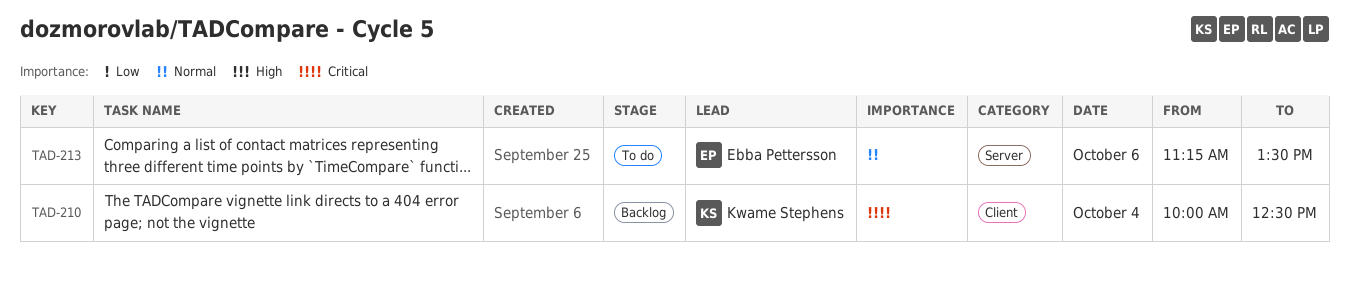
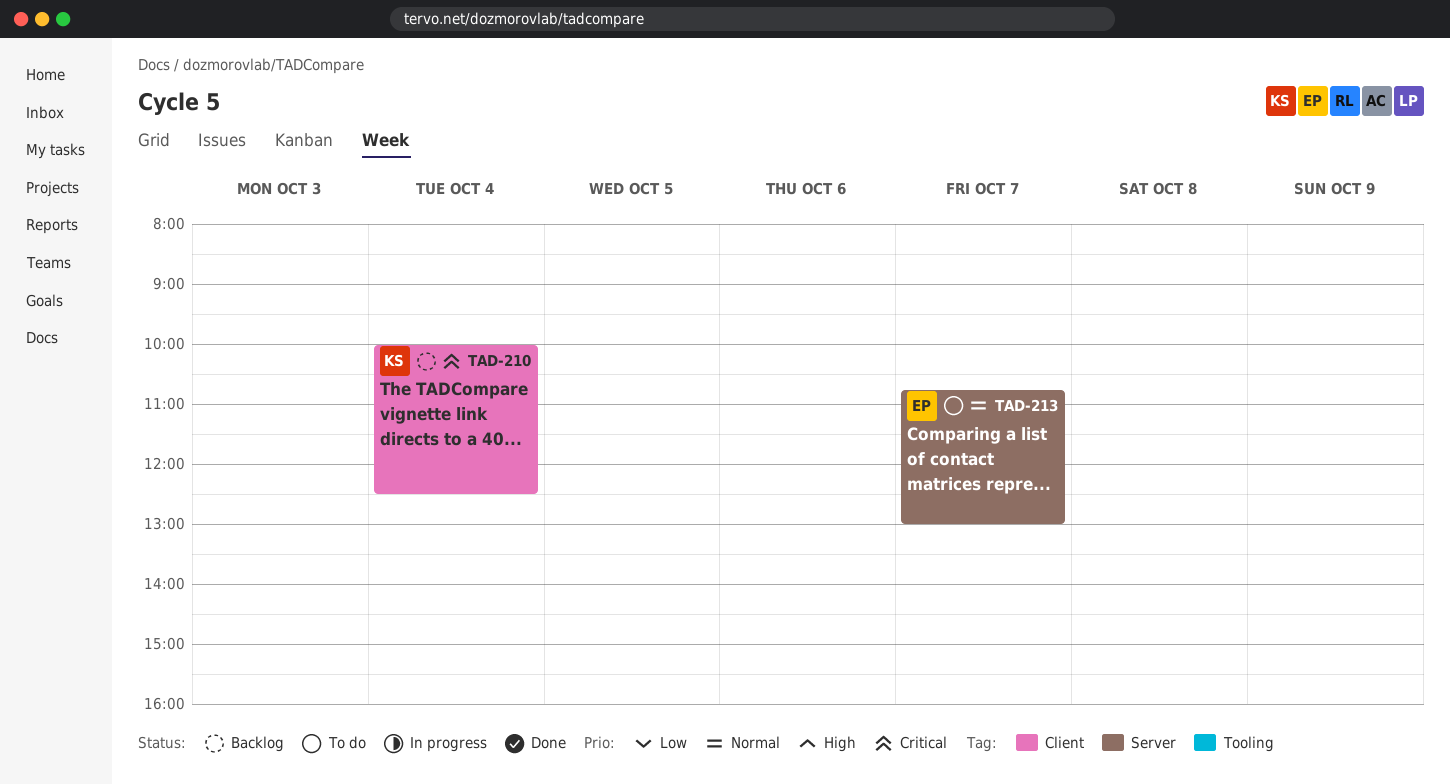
TAD-213, day: Oct 6 -> Oct 7
TAD-213, begins: 11:15 -> 10:45
TAD-213, ends: 13:30 -> 13:00

